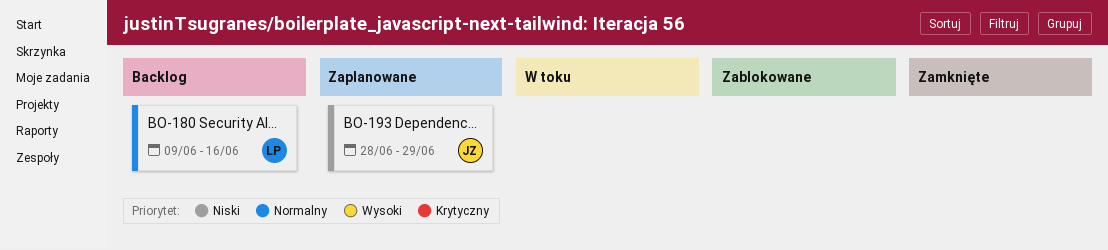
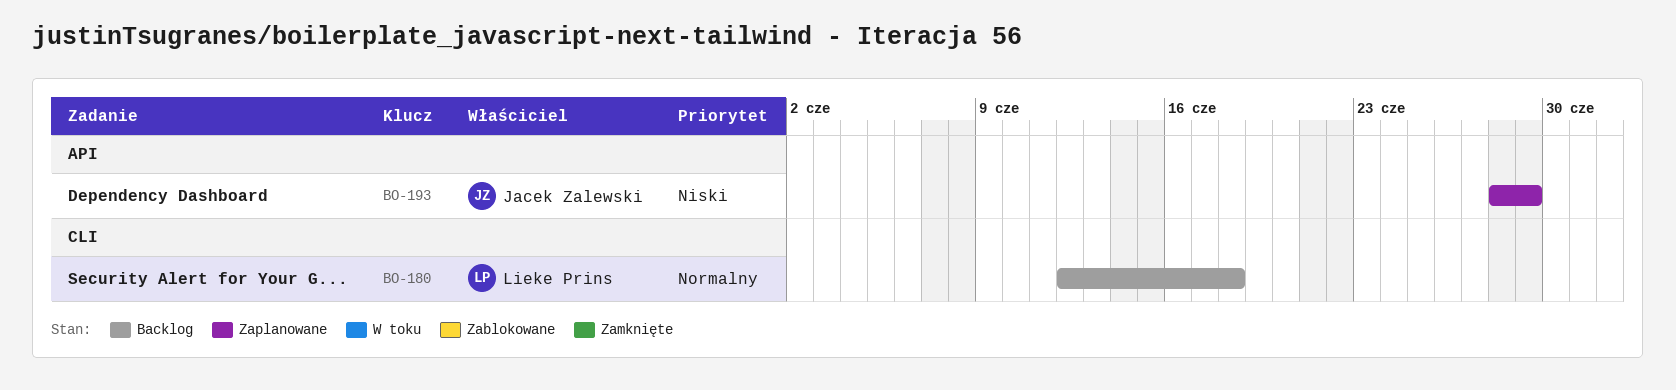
BO-180, start: Jun 9 -> Jun 12
BO-180, due: Jun 16 -> Jun 18

